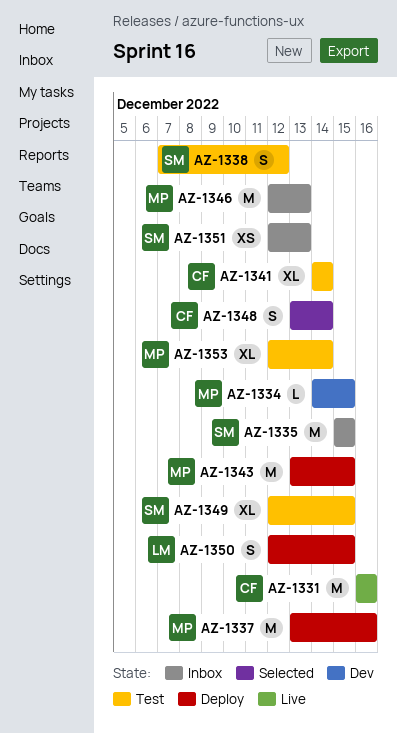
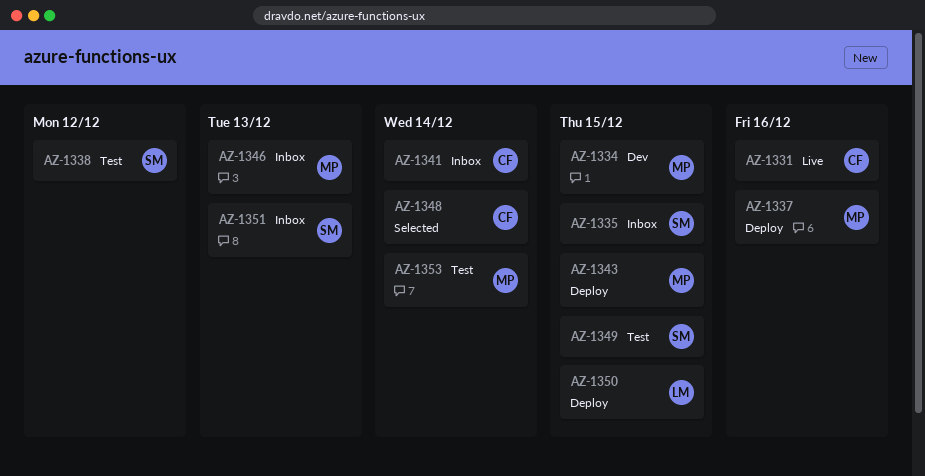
AZ-1341, status: Test -> Inbox

